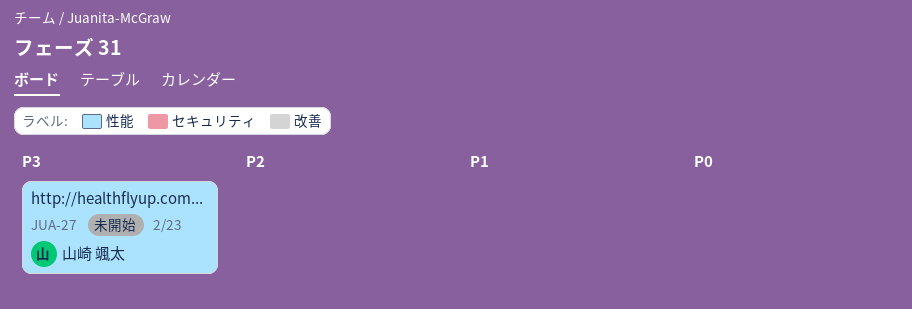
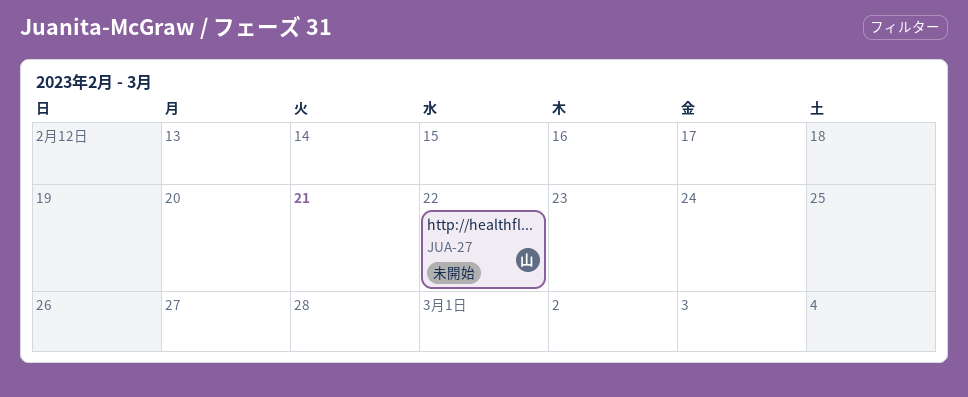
JUA-27, due: Feb 23 -> Feb 22

